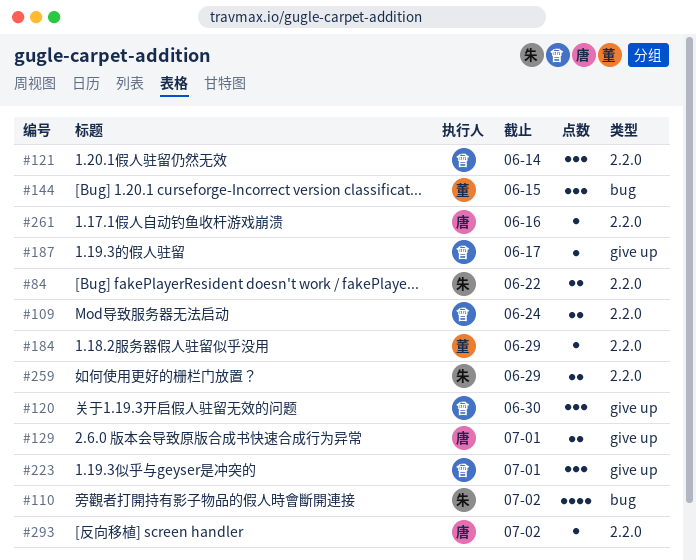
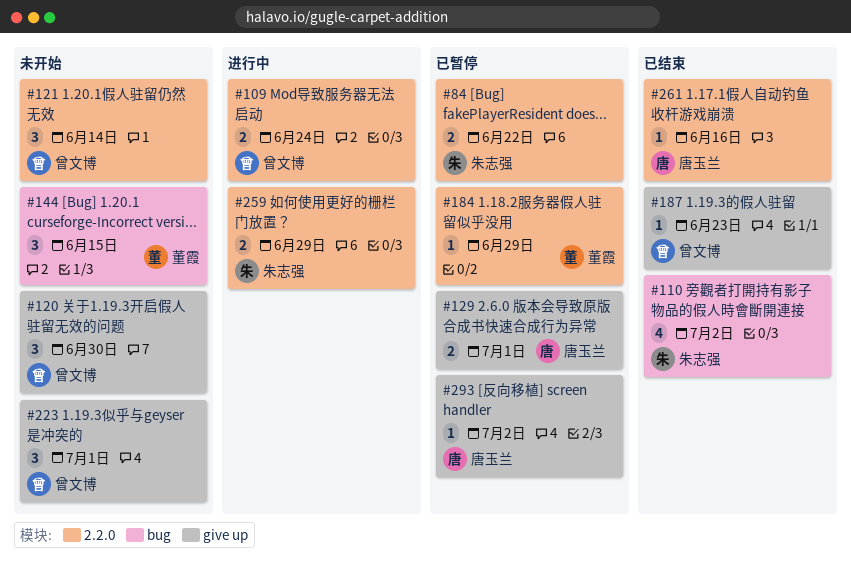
#187, due: Jun 17 -> Jun 23
#293, label: 2.2.0 -> give up

